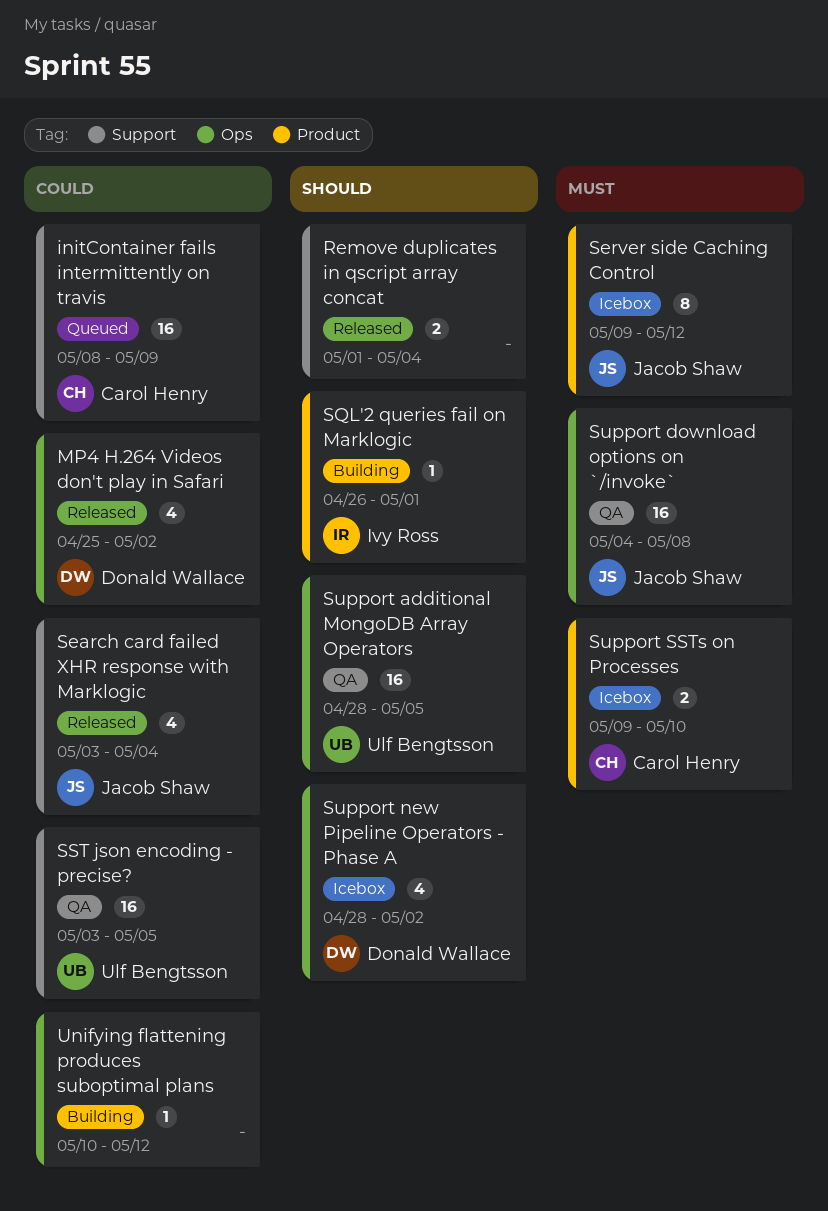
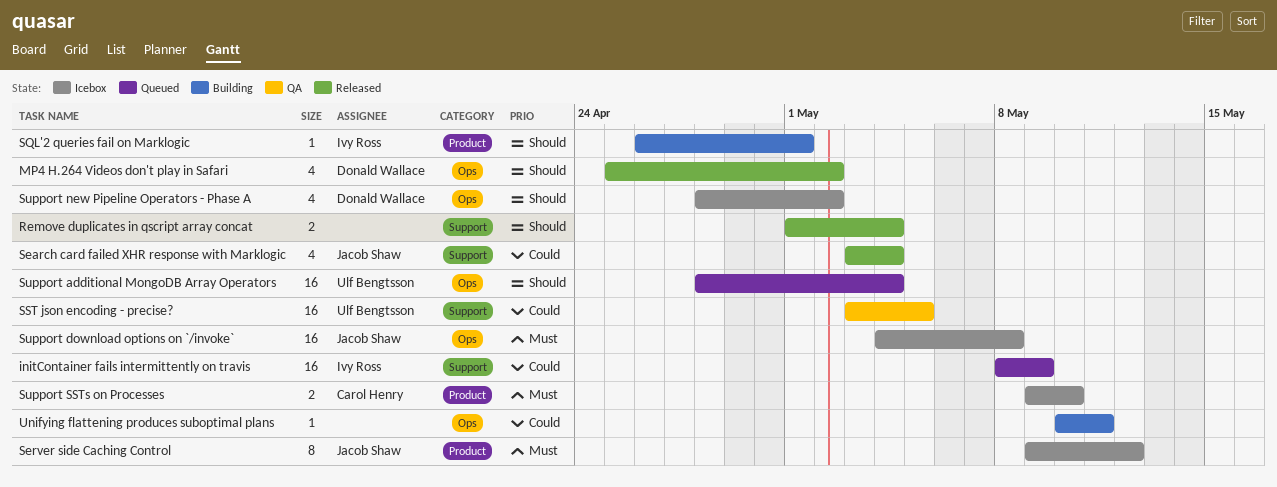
initContainer fails intermittently on travis, owner: Carol Henry -> Ivy Ross
MP4 H.264 Videos don't play in Safari, priority: Could -> Should
Support additional MongoDB Array Operators, status: QA -> Queued
Support additional MongoDB Array Operators, due: May 5 -> May 4
Support download options on `/invoke`, status: QA -> Icebox
Unifying flattening produces suboptimal plans, due: May 12 -> May 11

